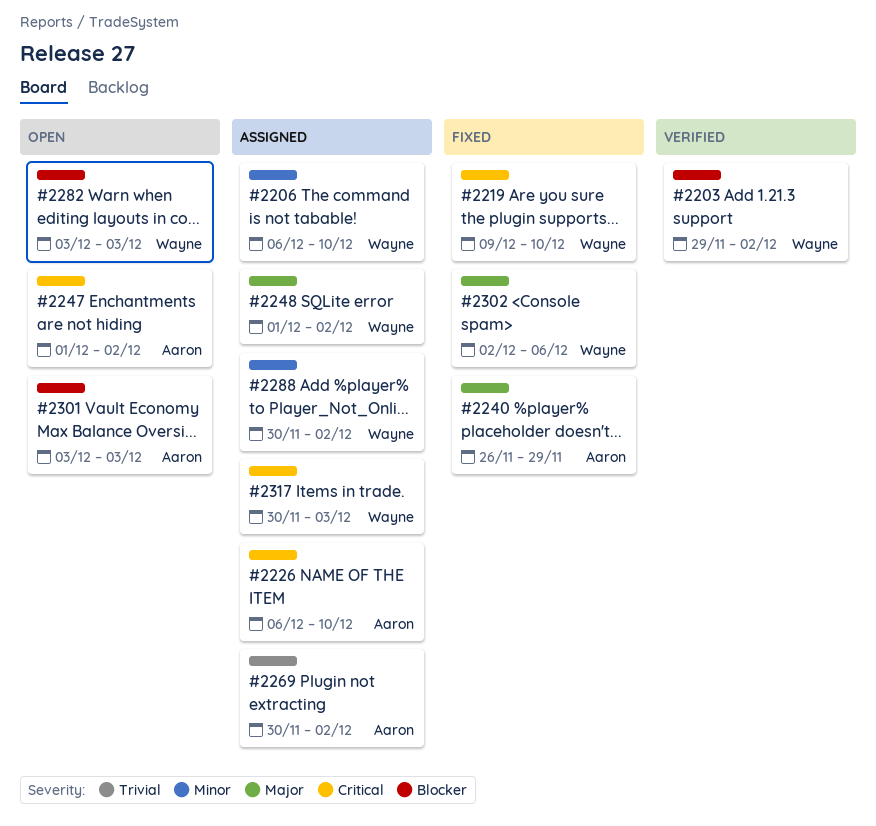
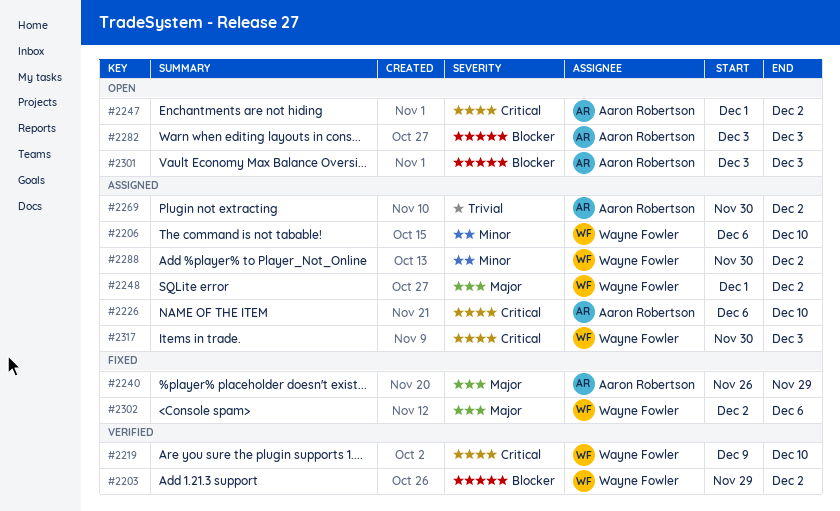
#2219, status: Fixed -> Verified
#2282, owner: Wayne Fowler -> Aaron Robertson

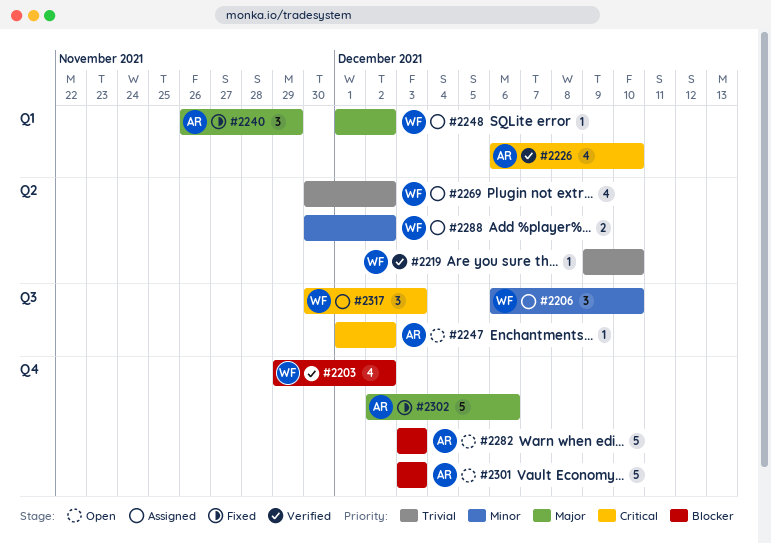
#2219, priority: Critical -> Trivial
#2226, status: Assigned -> Verified
#2269, owner: Aaron Robertson -> Wayne Fowler
#2302, owner: Wayne Fowler -> Aaron Robertson

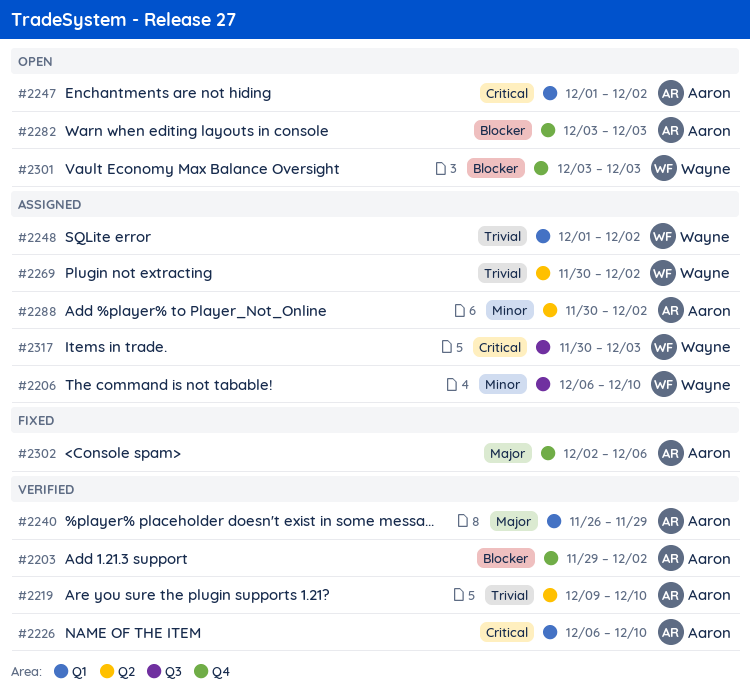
#2203, owner: Wayne -> Aaron
#2219, owner: Wayne -> Aaron
#2240, status: Fixed -> Verified
#2247, label: Q3 -> Q1
#2248, priority: Major -> Trivial
#2288, owner: Wayne -> Aaron
#2301, owner: Aaron -> Wayne

